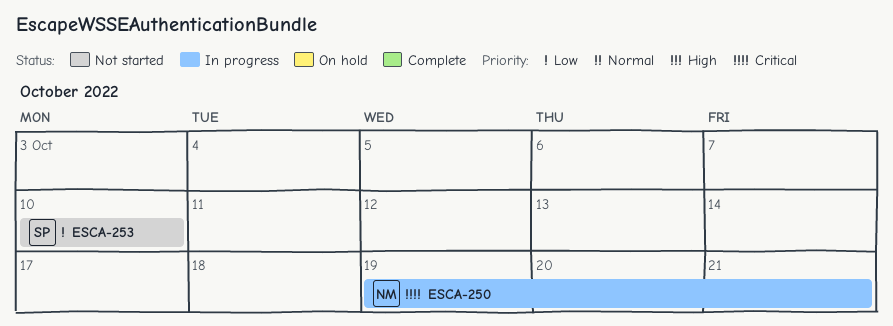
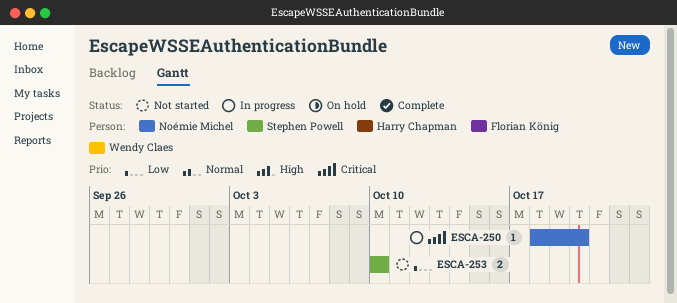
ESCA-250, start: Oct 19 -> Oct 18
ESCA-250, due: Oct 21 -> Oct 20

